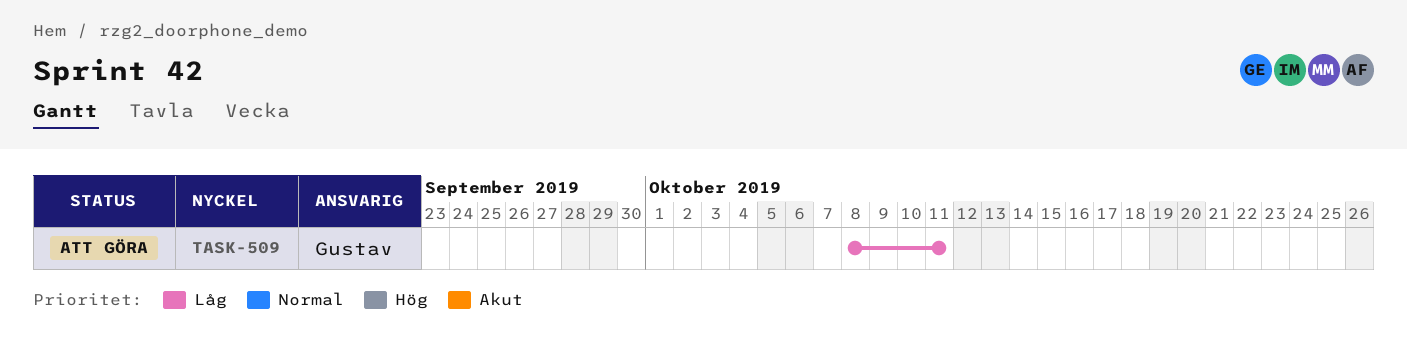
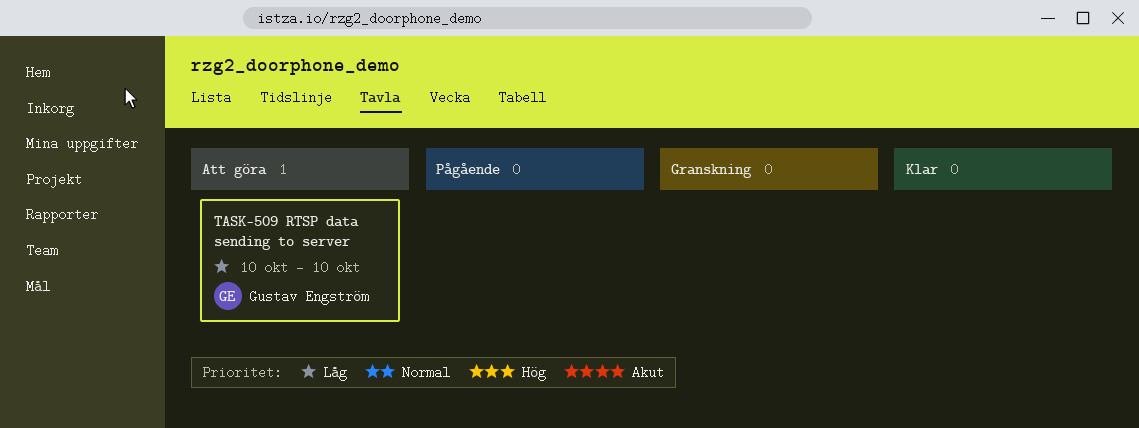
TASK-509, start: Oct 8 -> Oct 10
TASK-509, due: Oct 11 -> Oct 10

